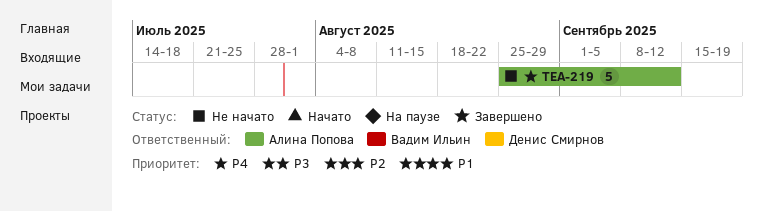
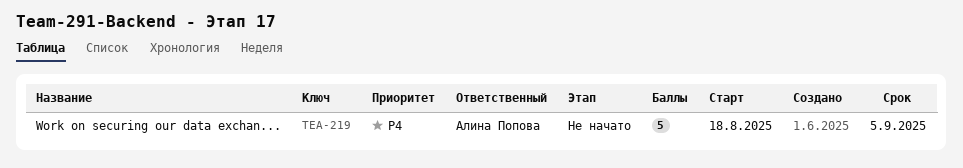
TEA-219, start: Aug 25 -> Aug 18
TEA-219, due: Sep 12 -> Sep 5

